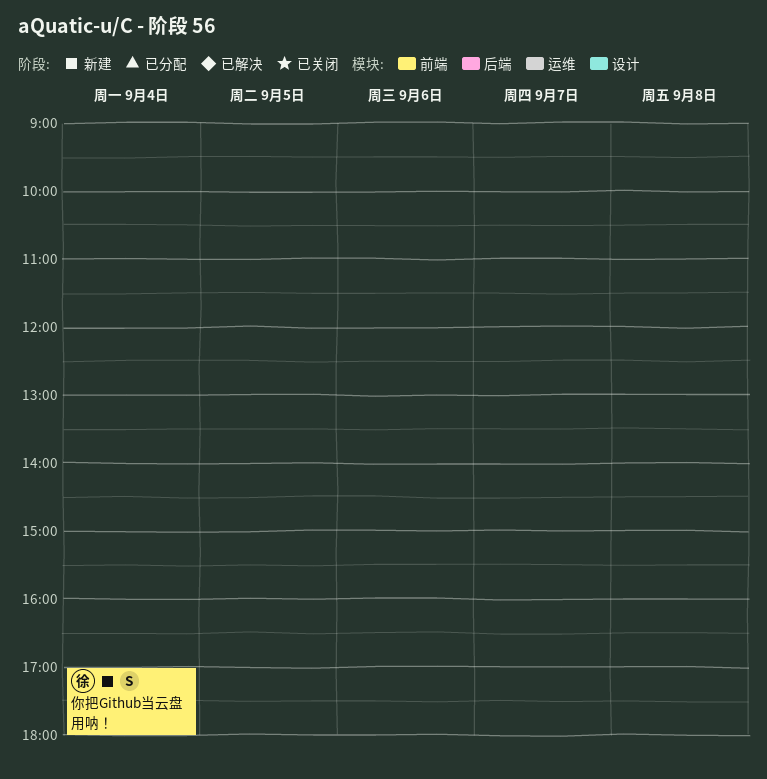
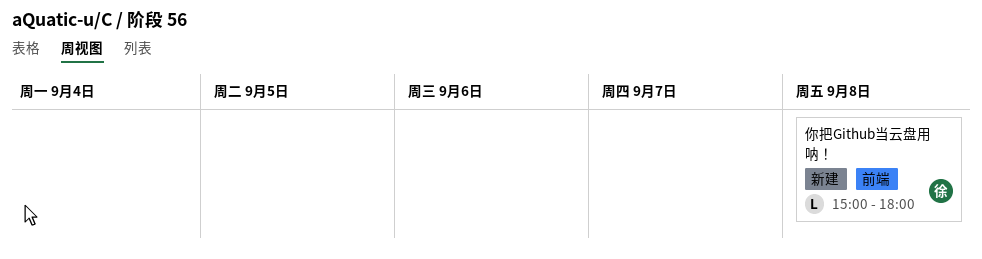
你把Github当云盘用呐！, estimate: S -> L
你把Github当云盘用呐！, day: Sep 4 -> Sep 8
你把Github当云盘用呐！, begins: 17:00 -> 15:00

